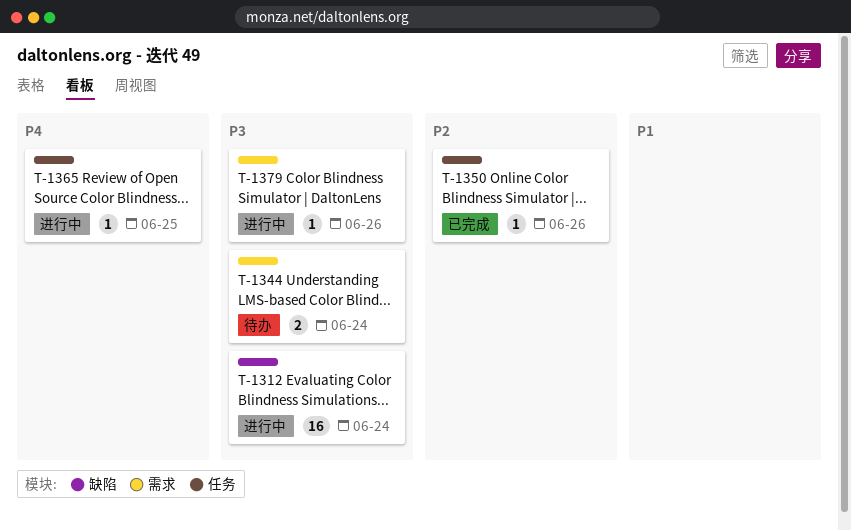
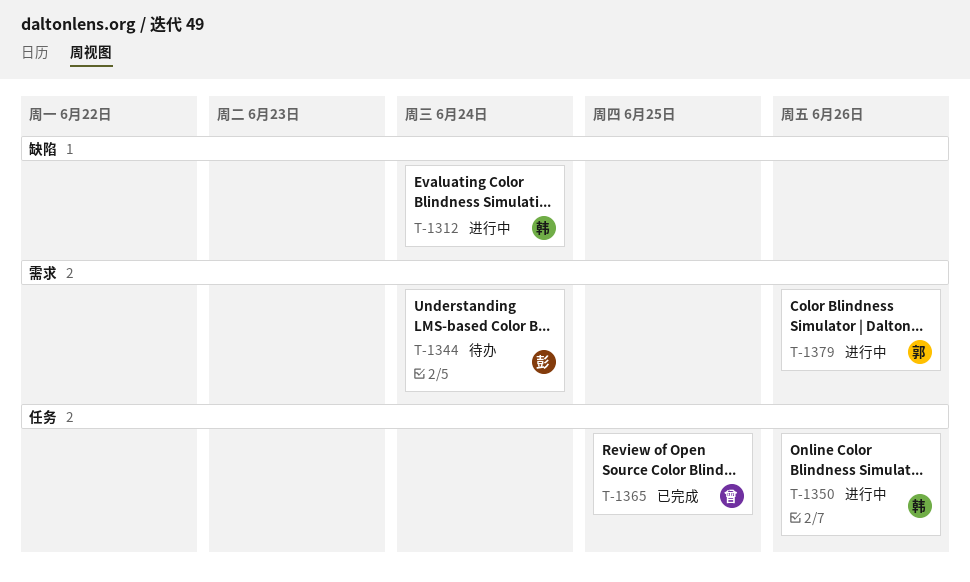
T-1350, status: 已完成 -> 进行中
T-1365, status: 进行中 -> 已完成

